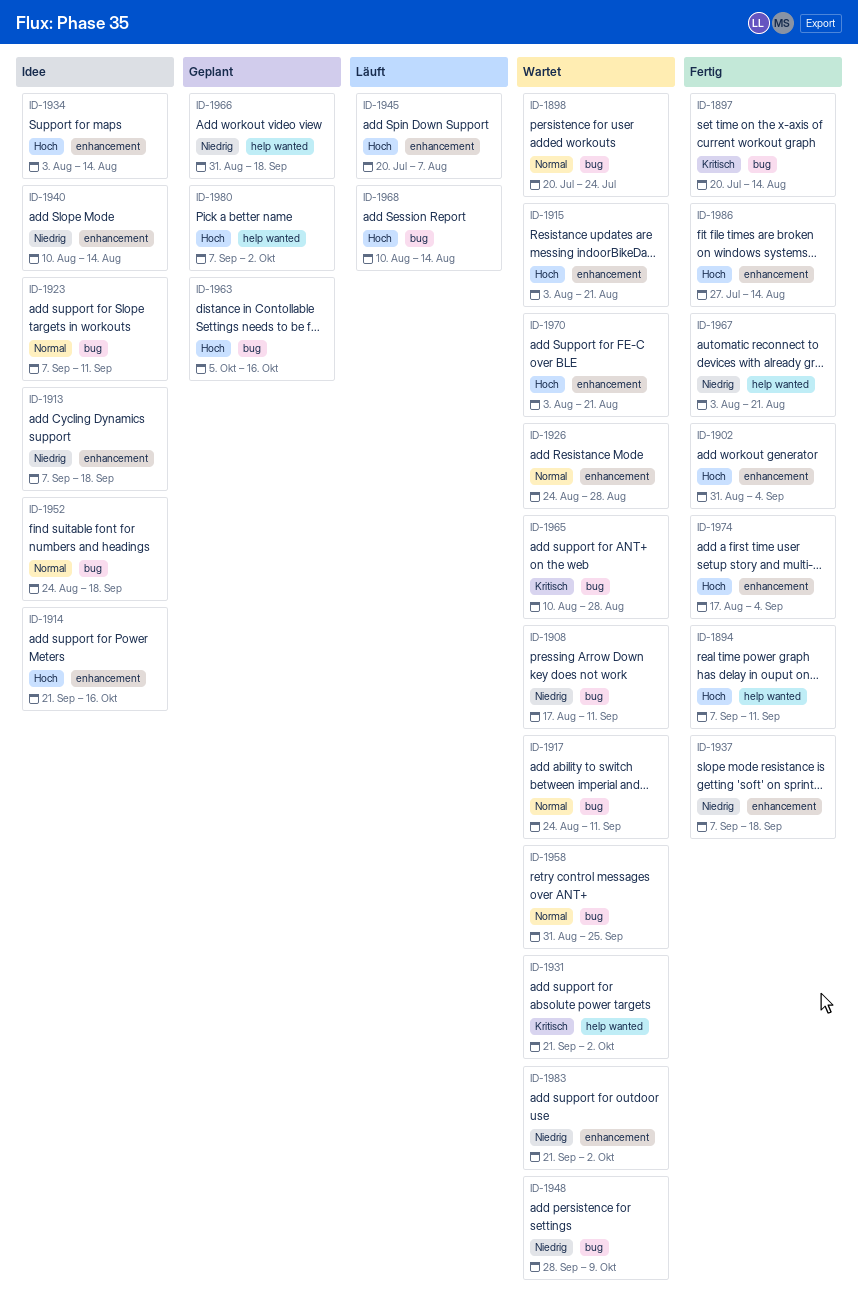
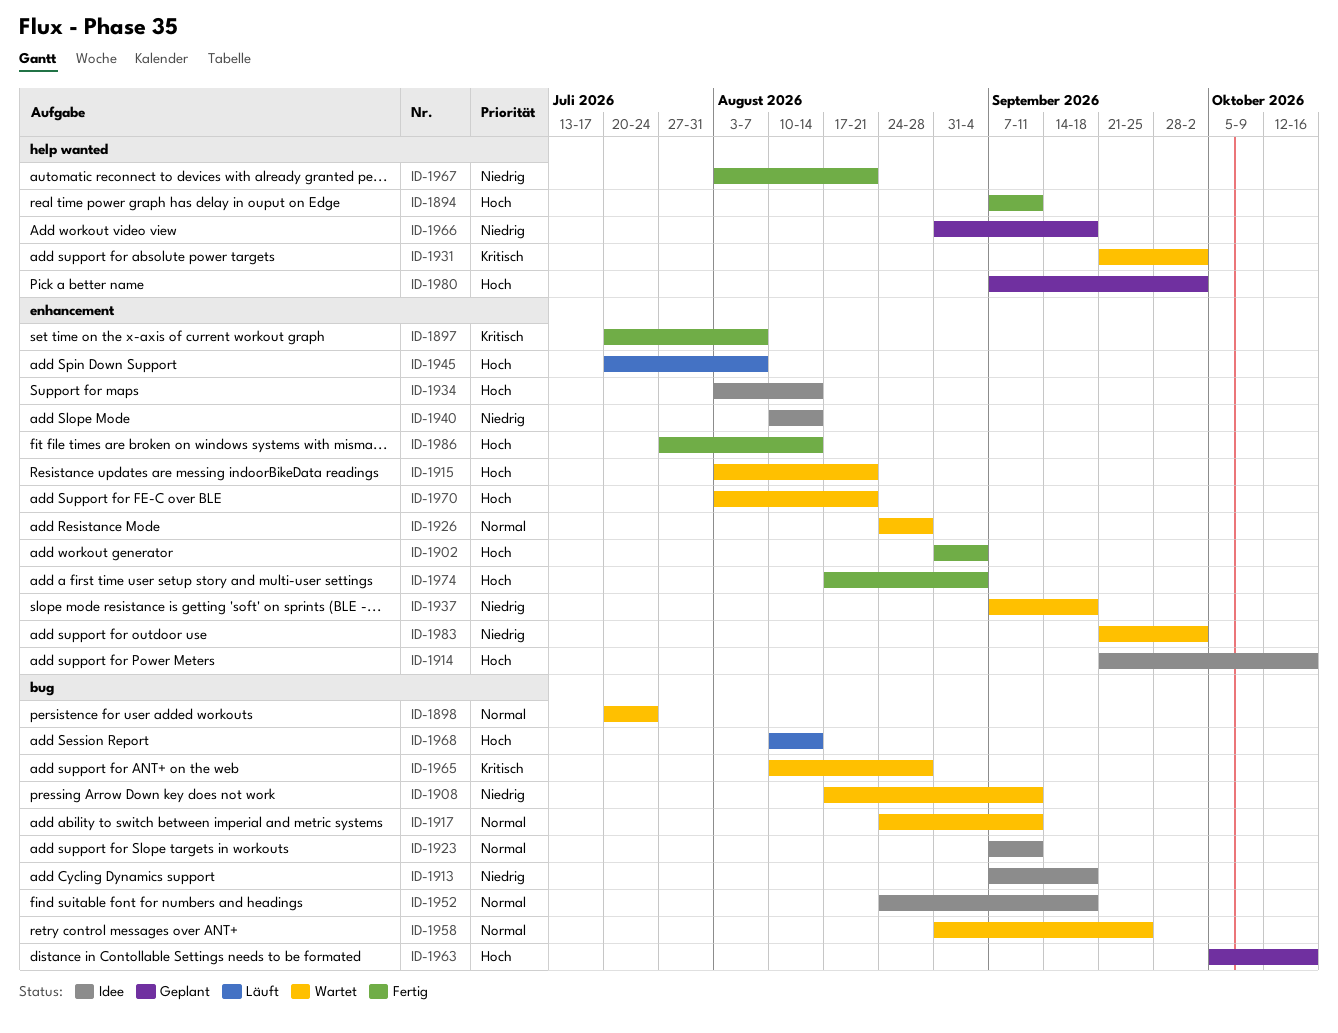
ID-1897, label: bug -> enhancement
ID-1897, due: Aug 14 -> Aug 7
ID-1913, label: enhancement -> bug
ID-1937, status: Fertig -> Wartet
ID-1948: present -> none

